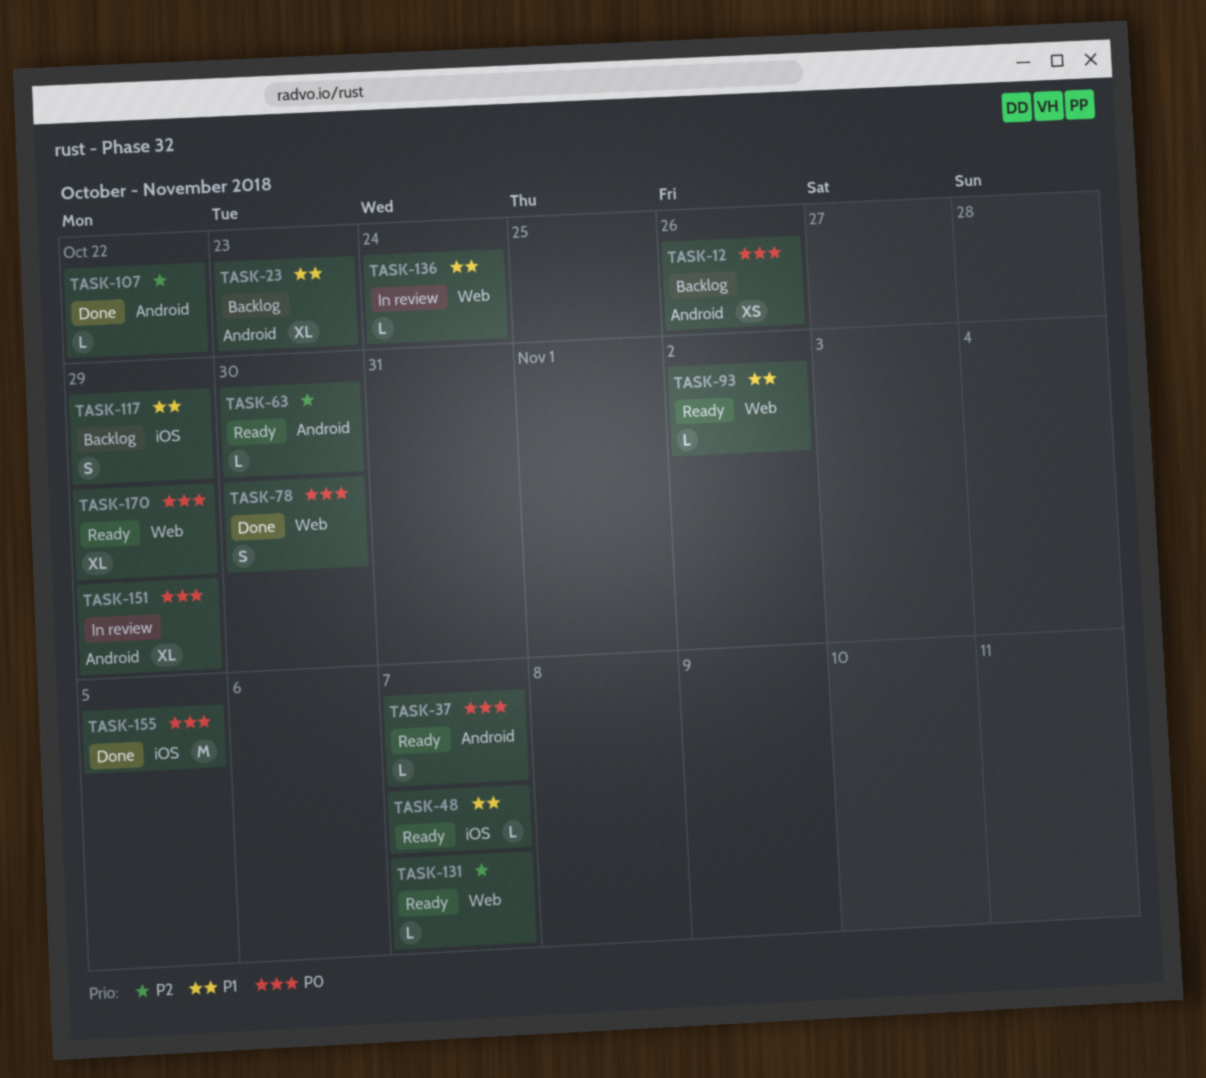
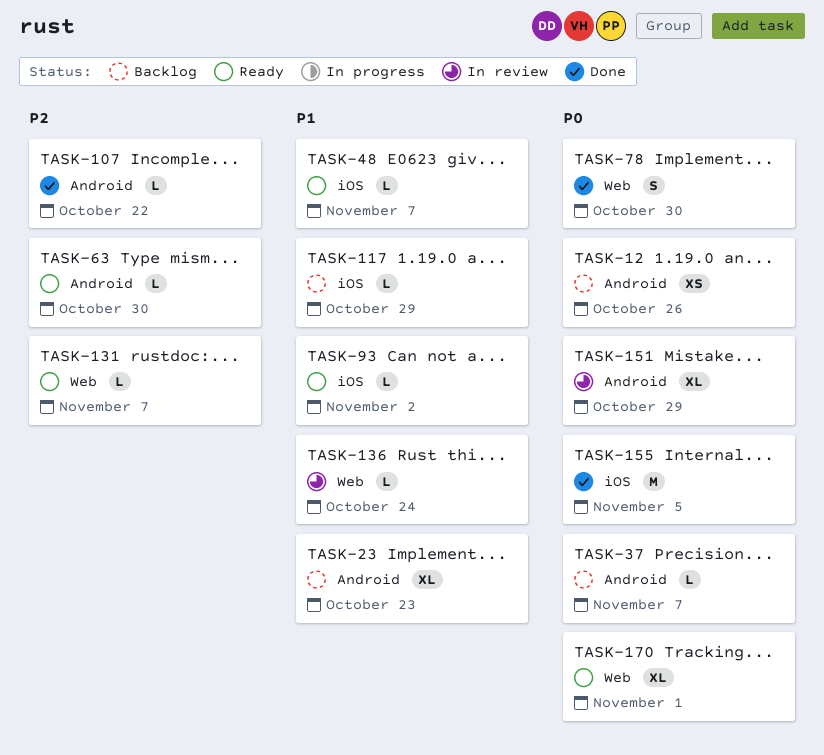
TASK-37, status: Ready -> Backlog
TASK-93, label: Web -> iOS
TASK-117, estimate: S -> L
TASK-170, due: Oct 29 -> Nov 1

